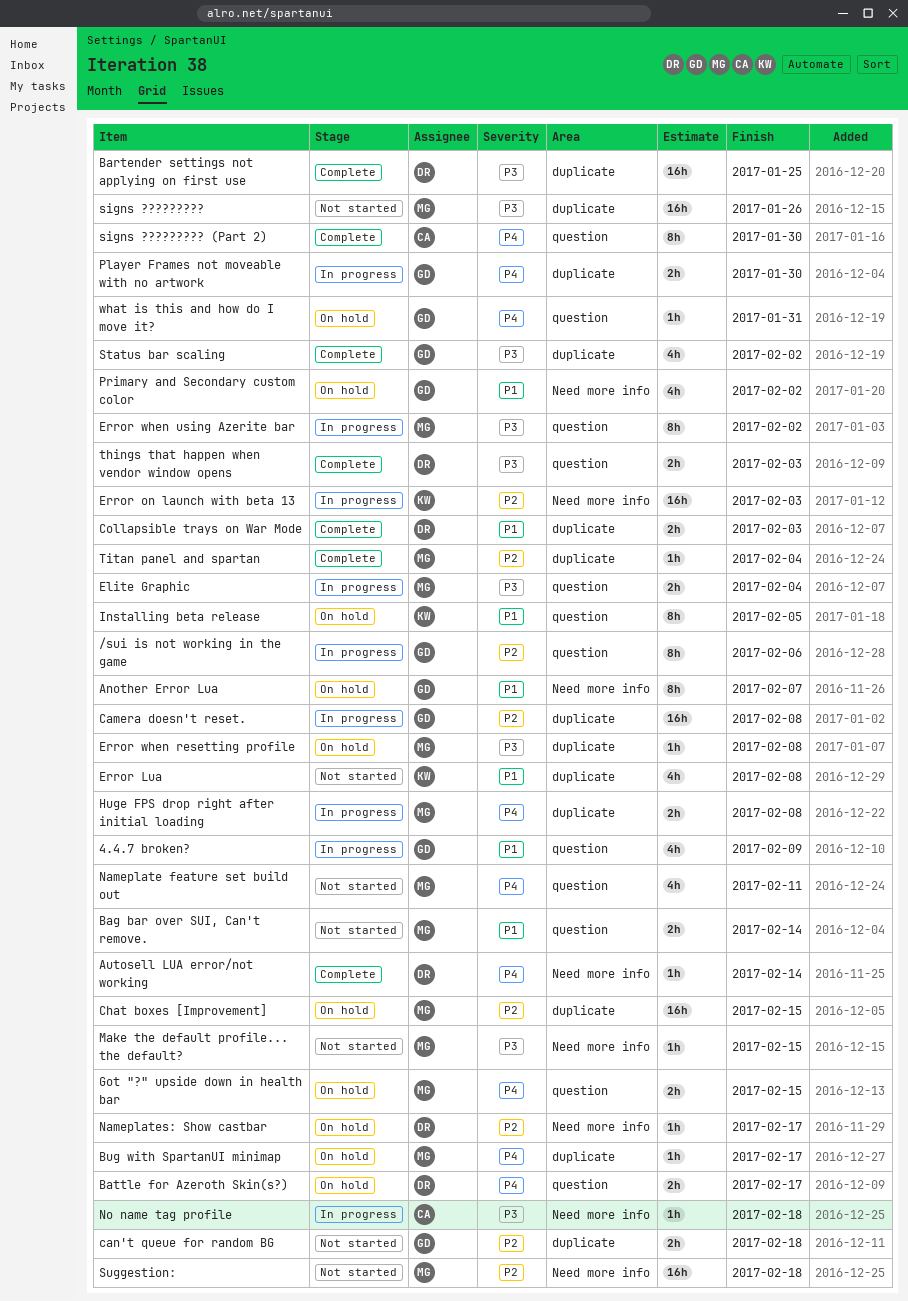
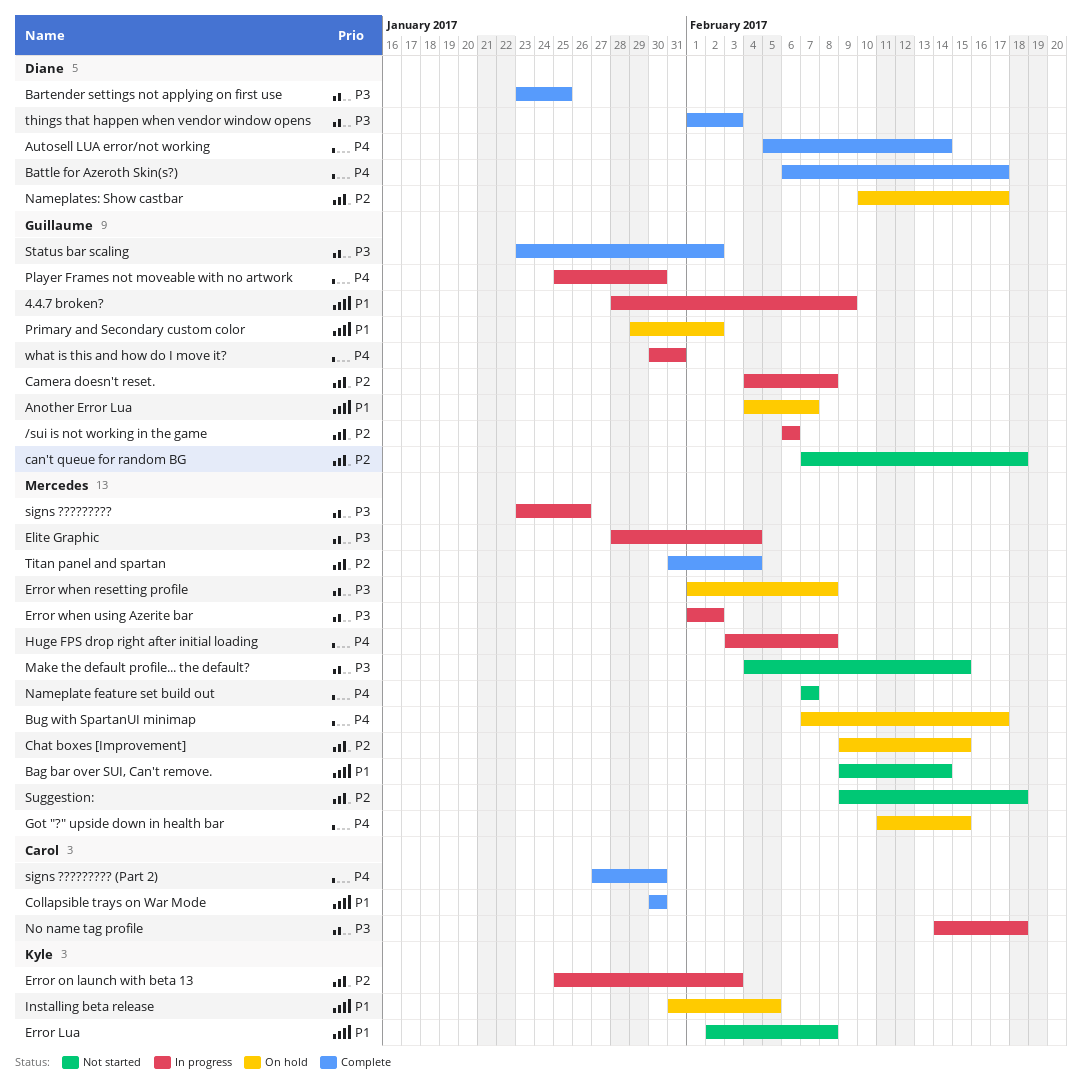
Battle for Azeroth Skin(s?), status: On hold -> Complete
Collapsible trays on War Mode, owner: Diane -> Carol
Collapsible trays on War Mode, due: Feb 3 -> Jan 30
Nameplate feature set build out, due: Feb 11 -> Feb 7
signs ?????????, status: Not started -> In progress
what is this and how do I move it?, status: On hold -> In progress

